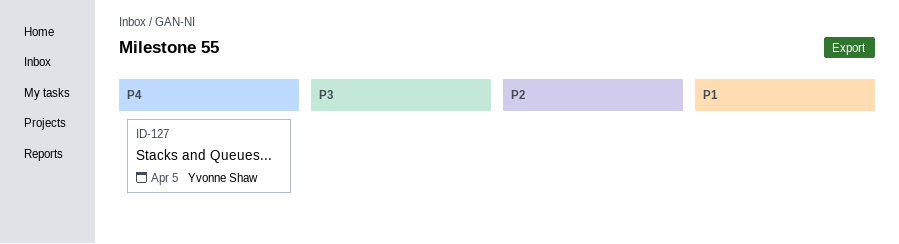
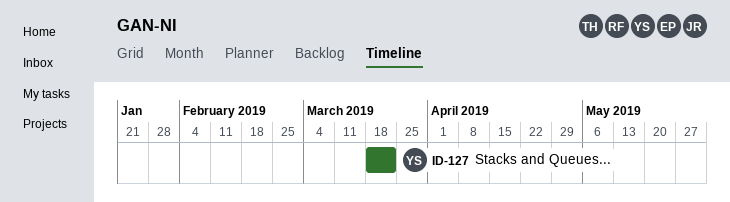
ID-127, due: Apr 5 -> Mar 22

